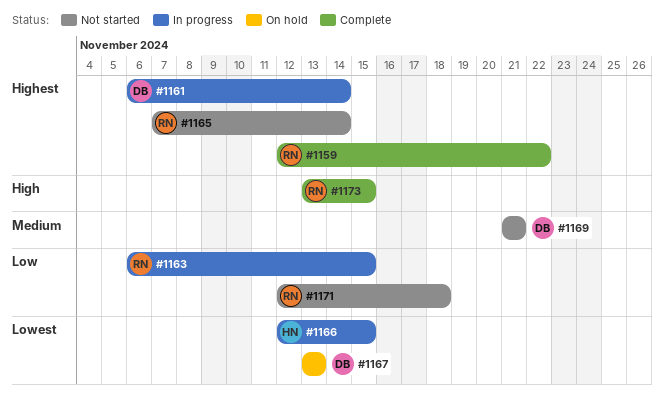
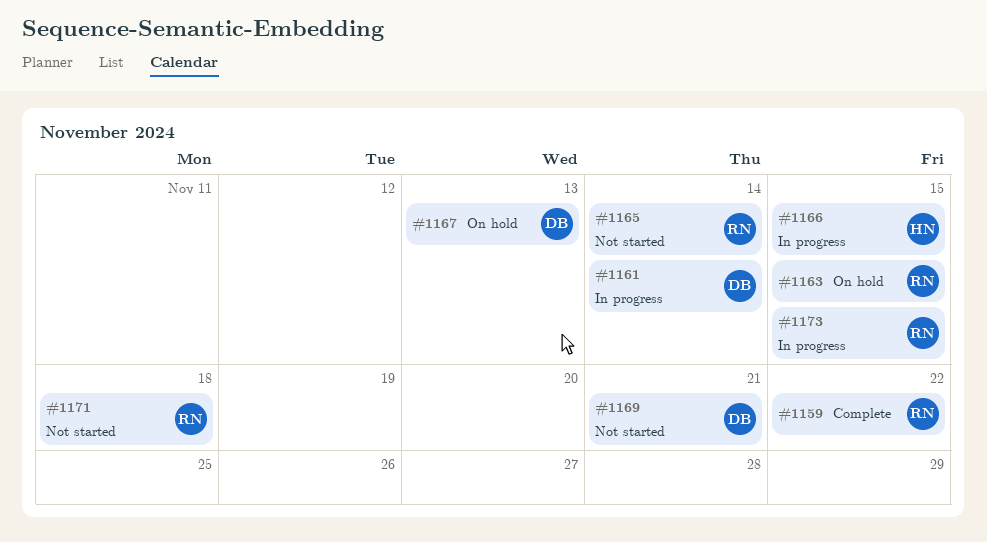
#1163, status: In progress -> On hold
#1173, status: Complete -> In progress

